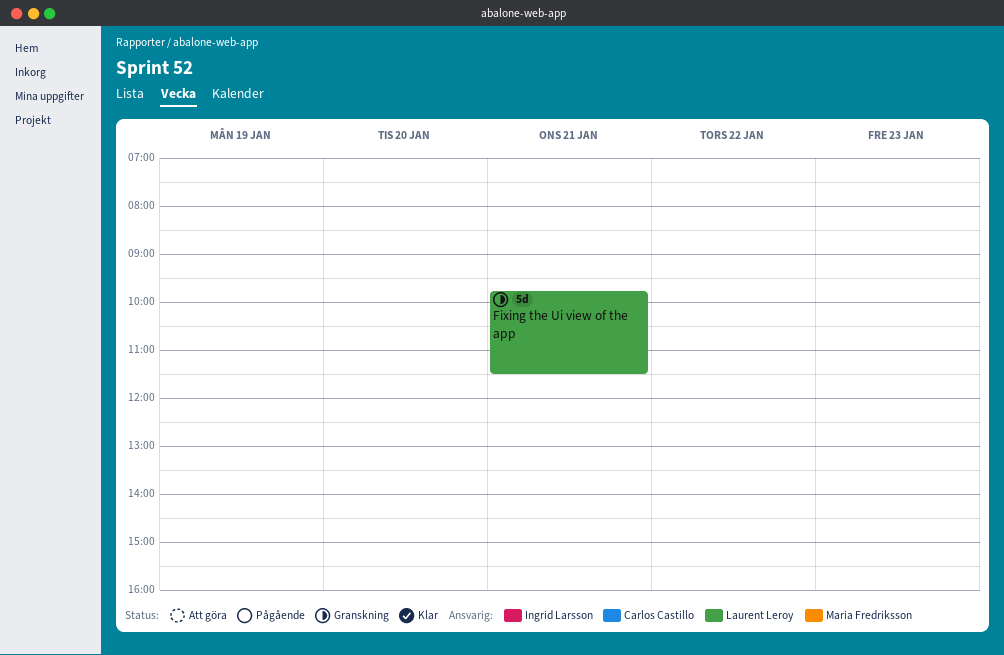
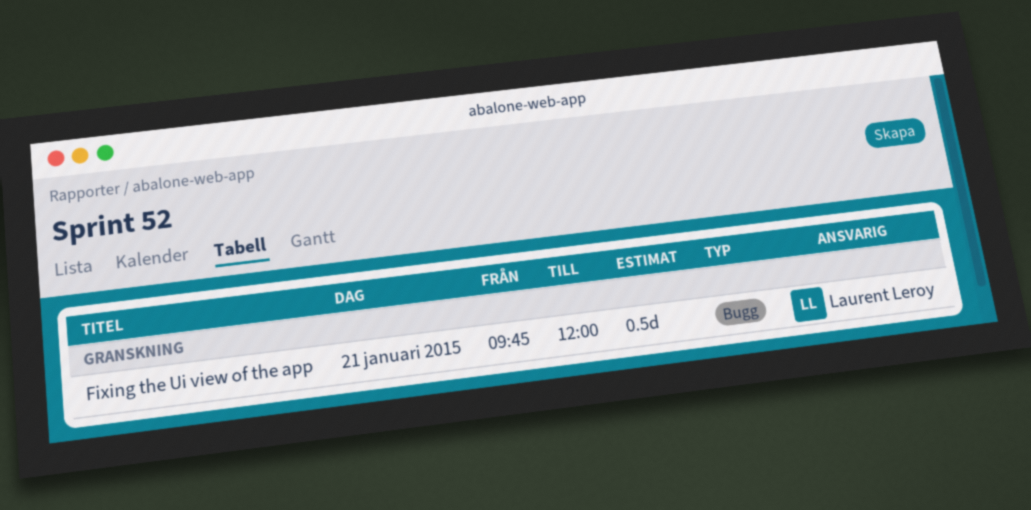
Fixing the Ui view of the app, estimate: 5d -> 0.5d
Fixing the Ui view of the app, ends: 11:30 -> 12:00

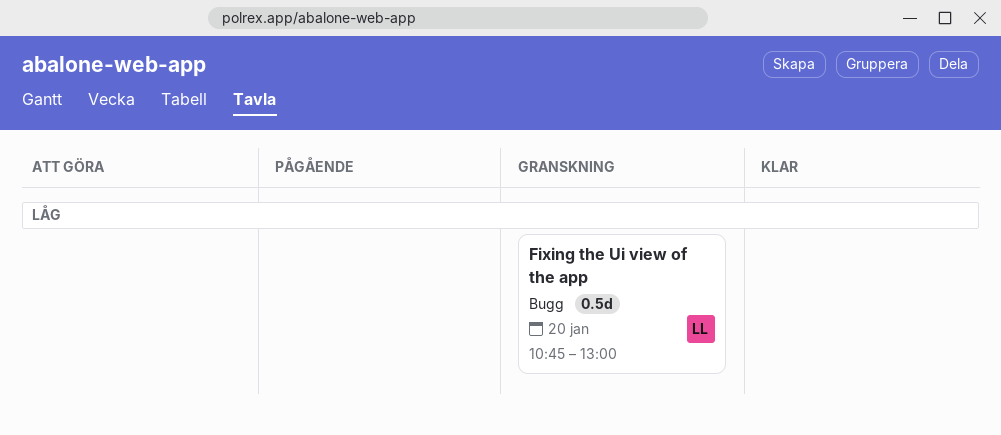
Fixing the Ui view of the app, day: Jan 21 -> Jan 20
Fixing the Ui view of the app, begins: 09:45 -> 10:45
Fixing the Ui view of the app, ends: 12:00 -> 13:00

